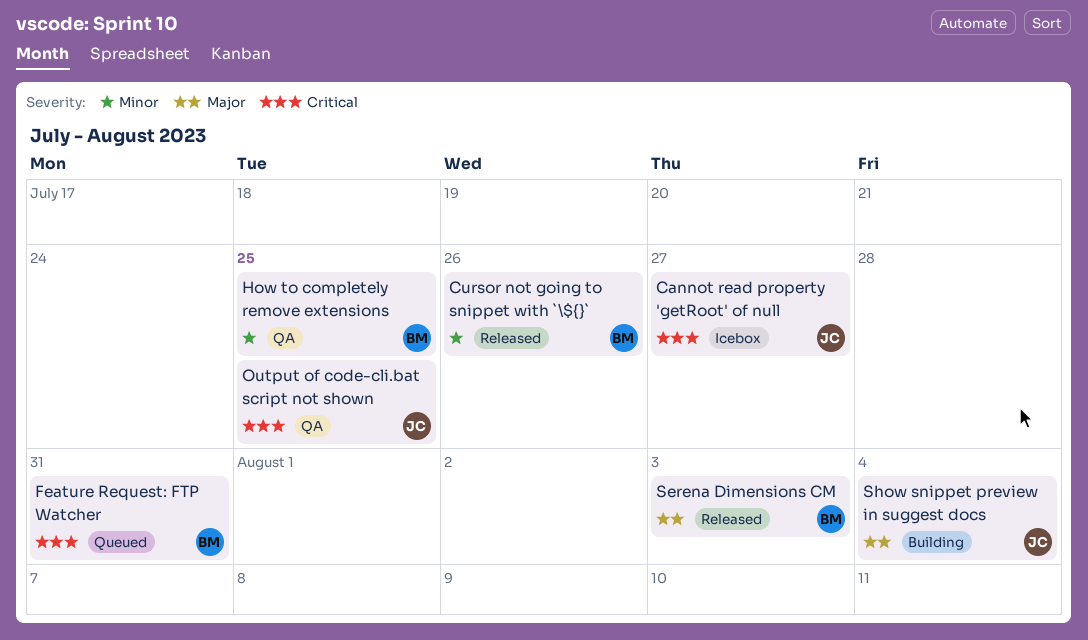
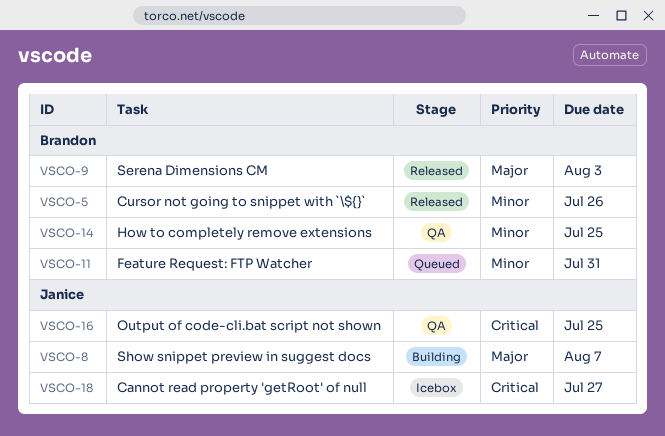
Feature Request: FTP Watcher, priority: Critical -> Minor
Show snippet preview in suggest docs, due: Aug 4 -> Aug 7

